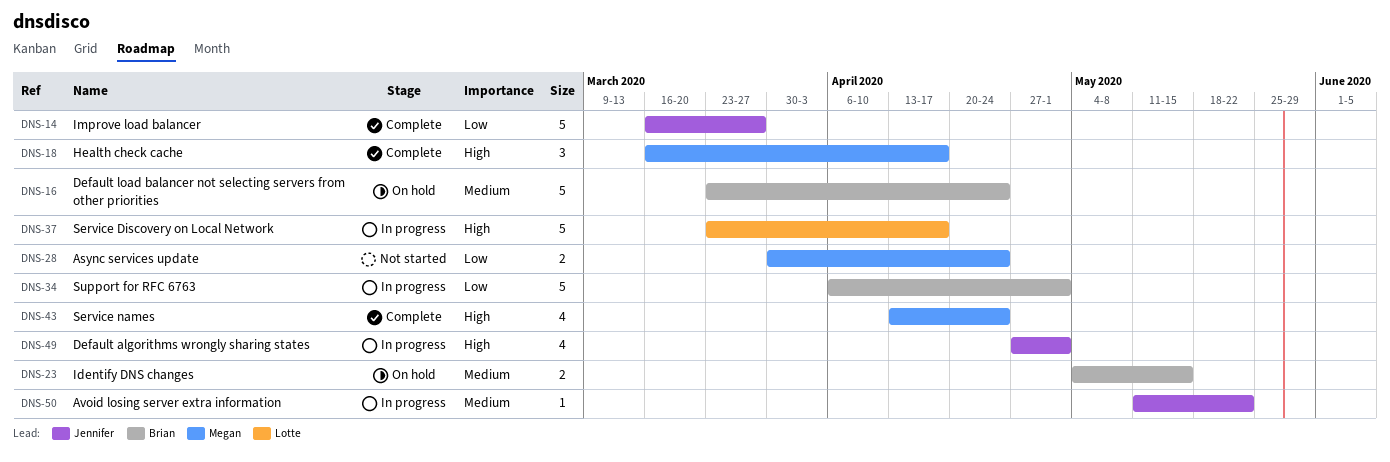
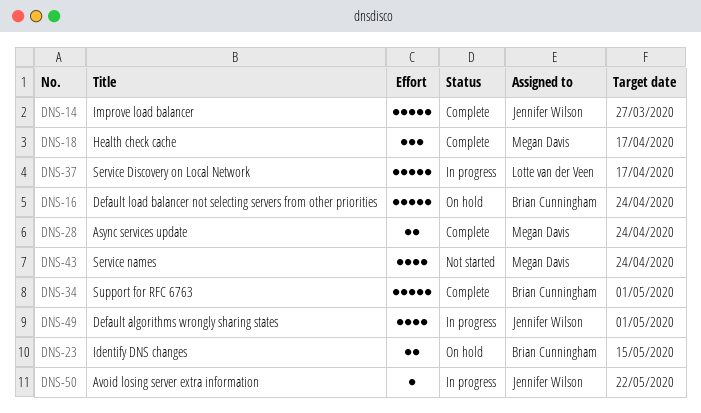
DNS-28, status: Not started -> Complete
DNS-34, status: In progress -> Complete
DNS-43, status: Complete -> Not started

